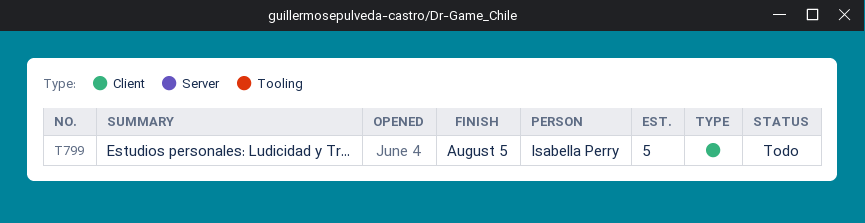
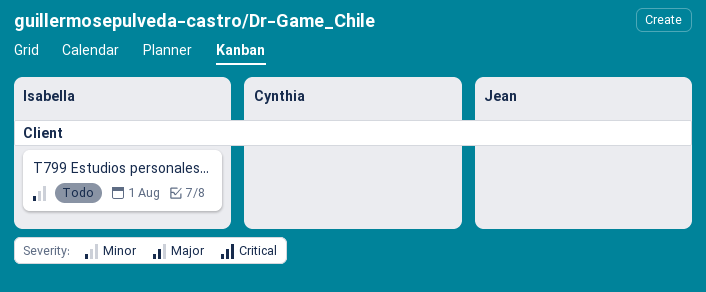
T799, due: Aug 5 -> Aug 1

